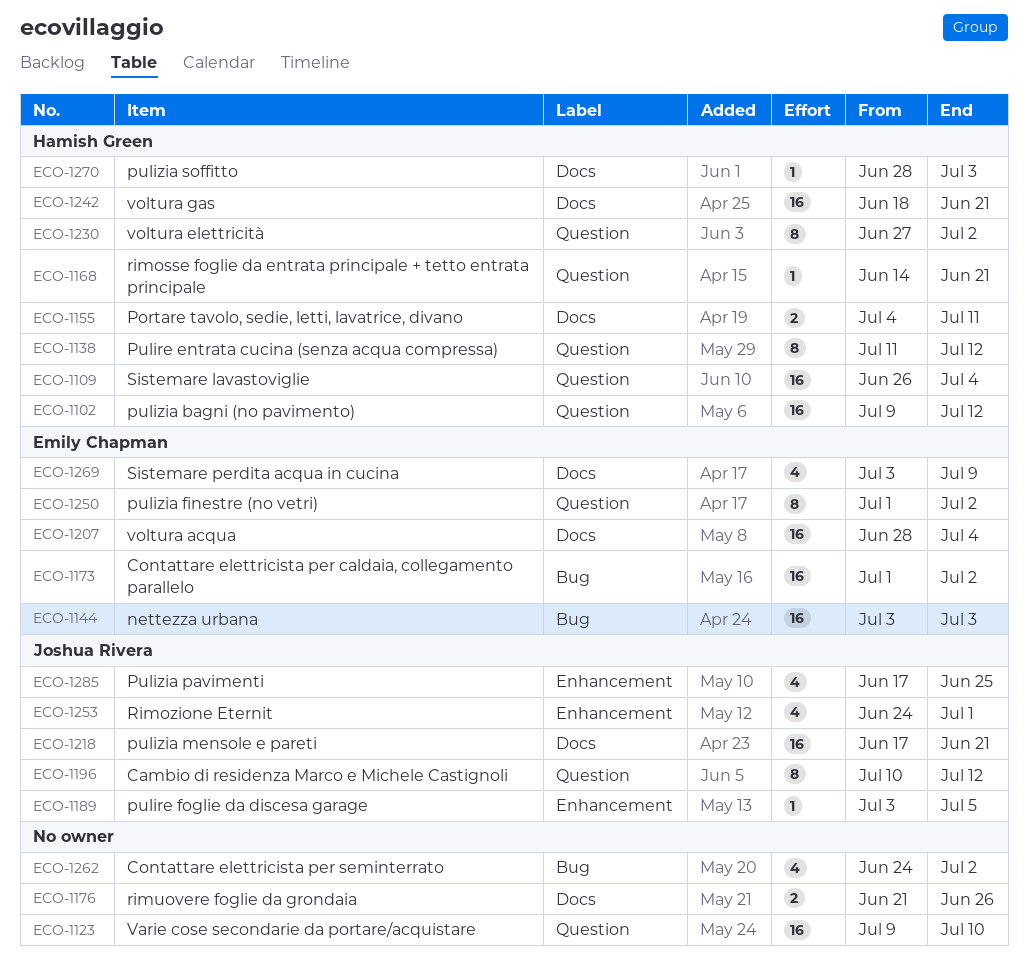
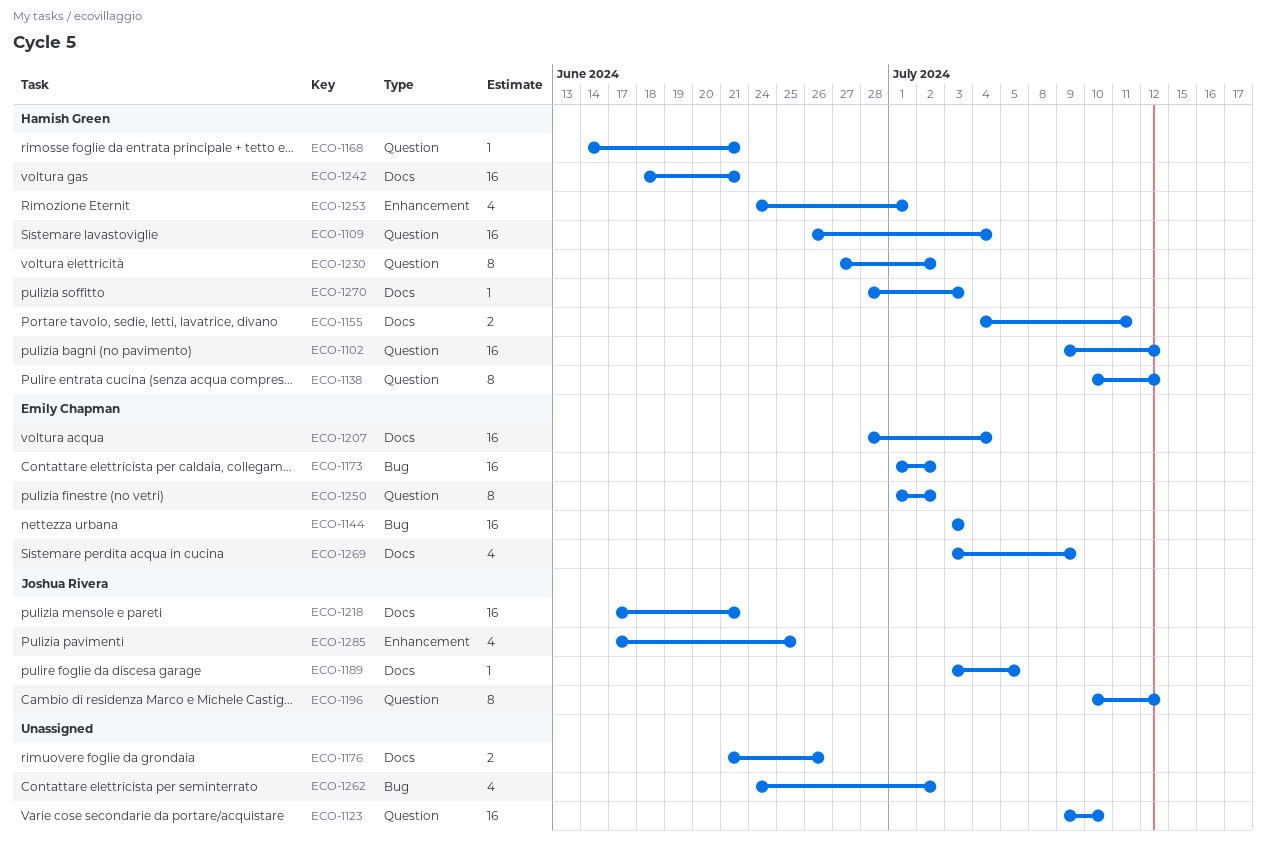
ECO-1138, start: Jul 11 -> Jul 10
ECO-1189, label: Enhancement -> Docs
ECO-1253, owner: Joshua Rivera -> Hamish Green

